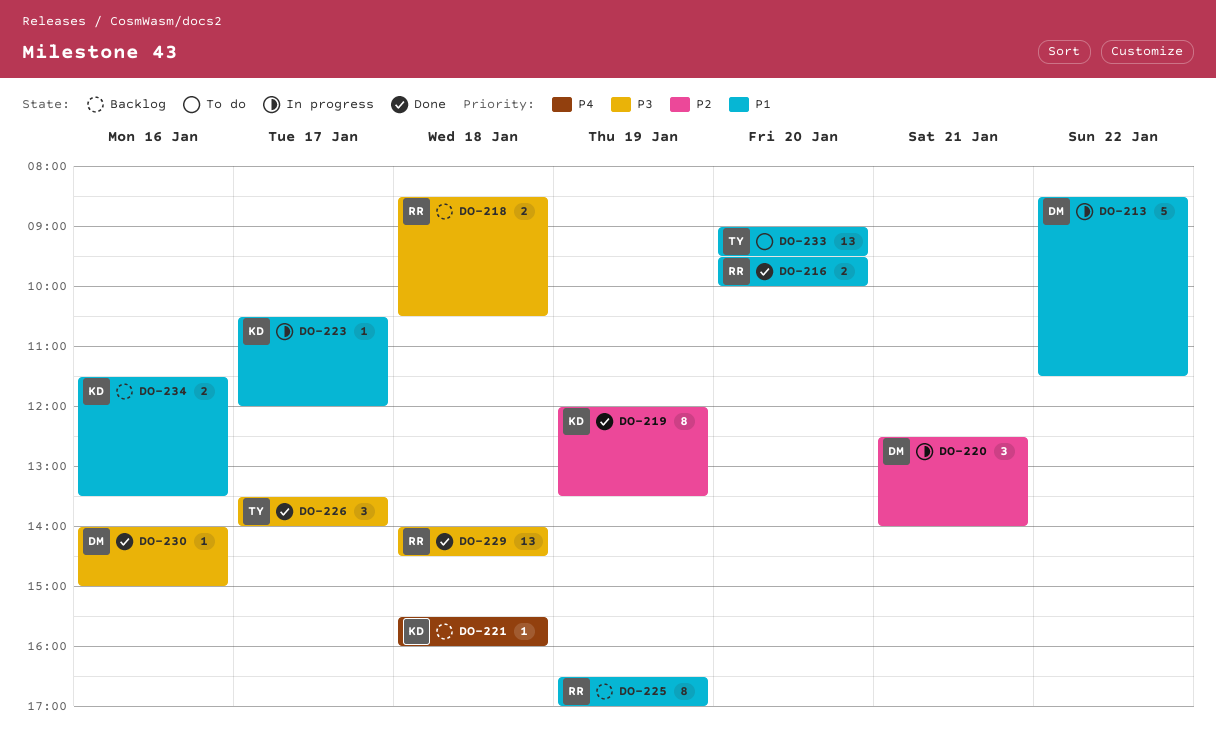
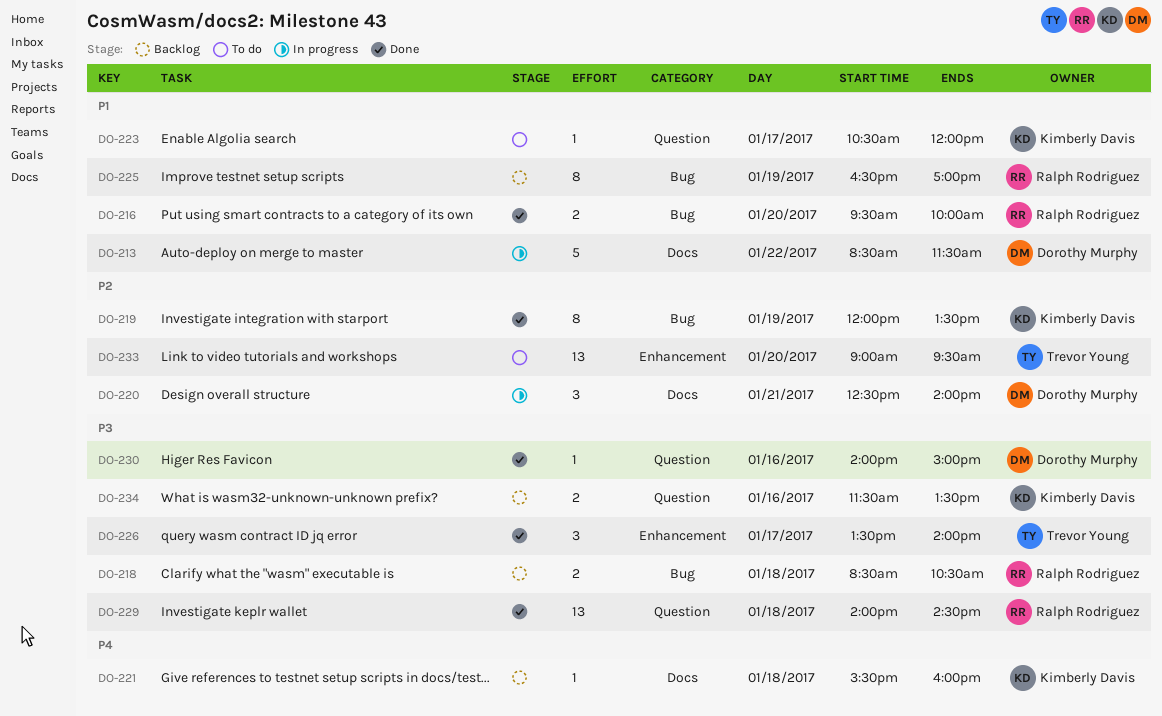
DO-223, status: In progress -> To do
DO-233, priority: P1 -> P2
DO-234, priority: P1 -> P3

